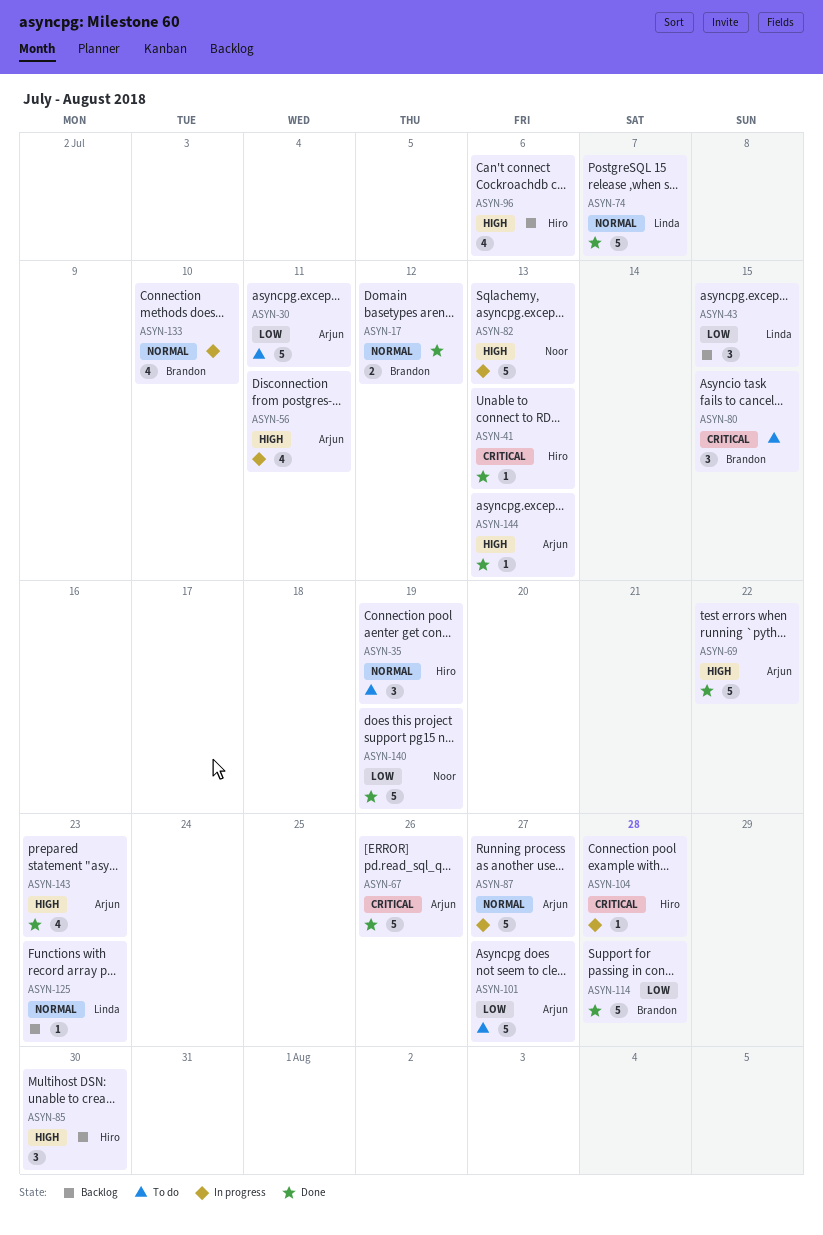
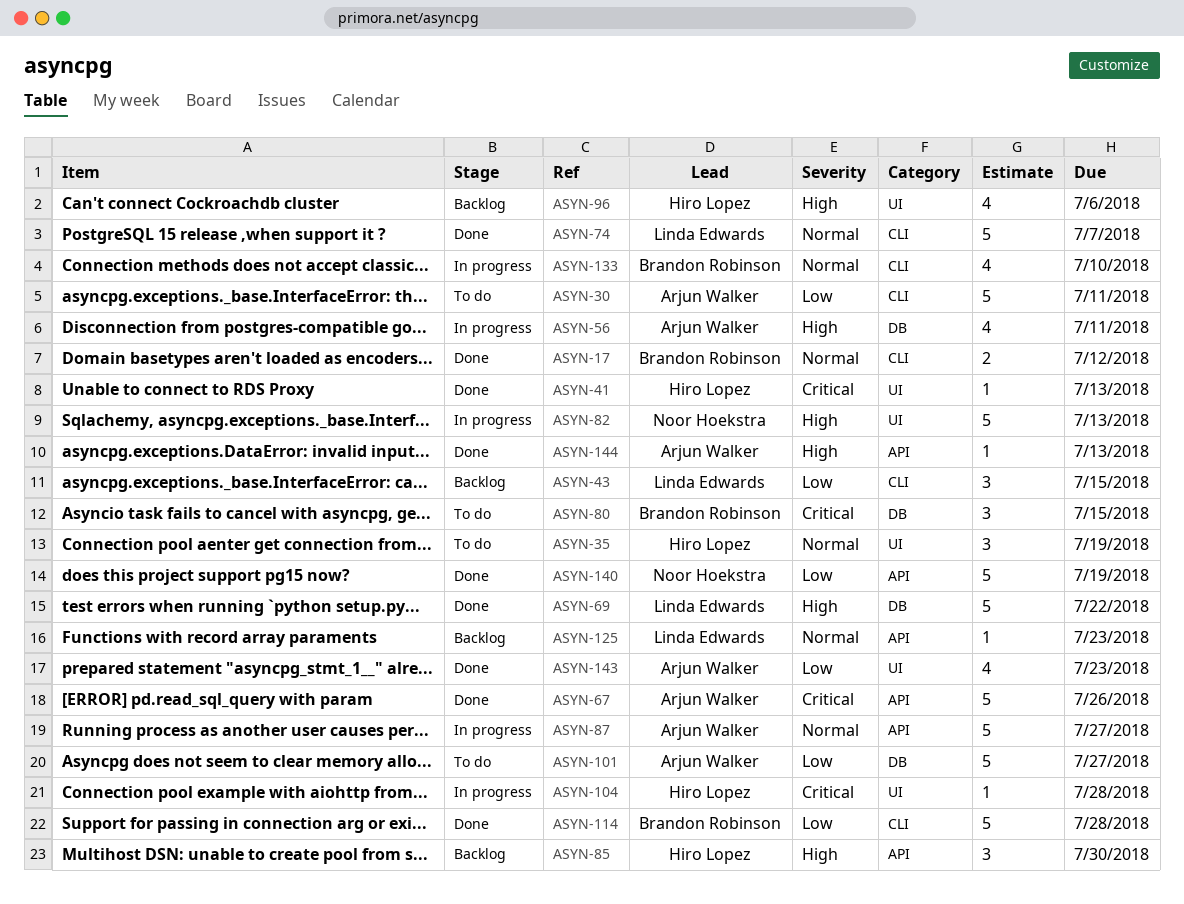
ASYN-69, owner: Arjun Walker -> Linda Edwards
ASYN-143, priority: High -> Low

